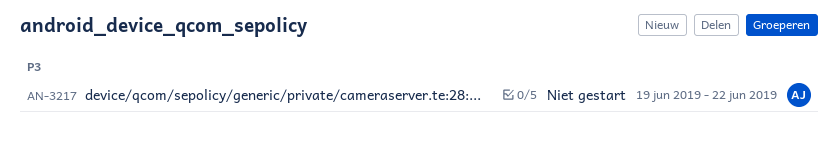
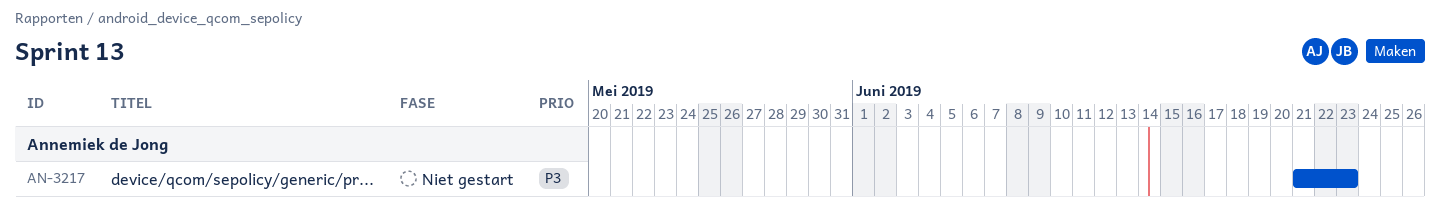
AN-3217, start: Jun 19 -> Jun 21
AN-3217, due: Jun 22 -> Jun 23

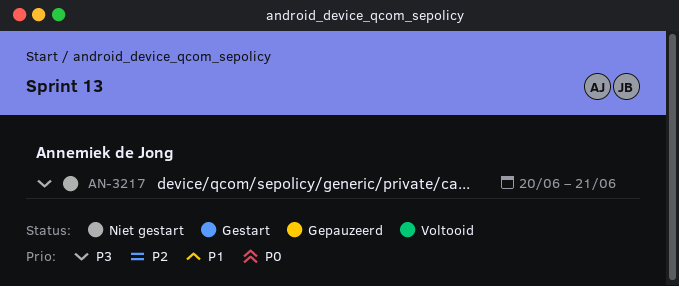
AN-3217, start: Jun 21 -> Jun 20
AN-3217, due: Jun 23 -> Jun 21

